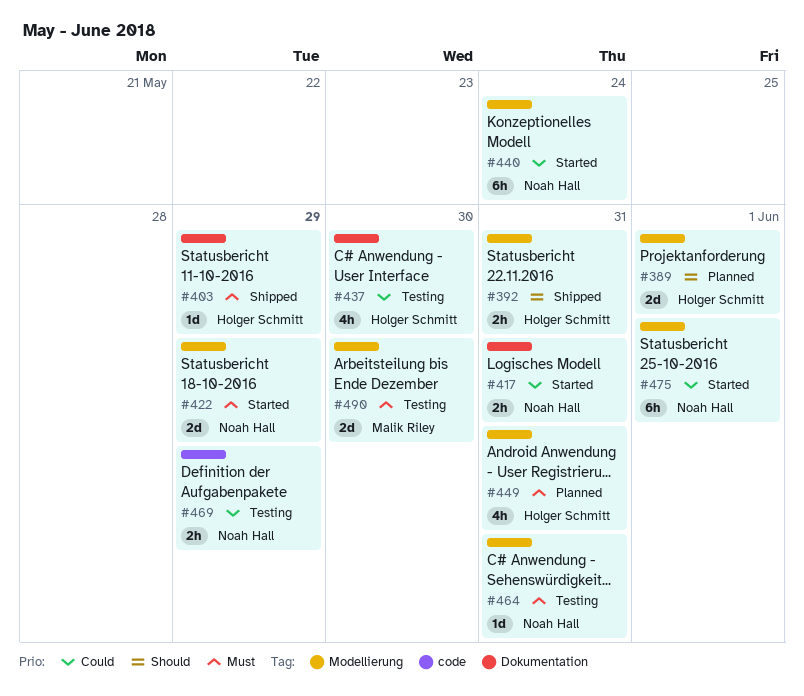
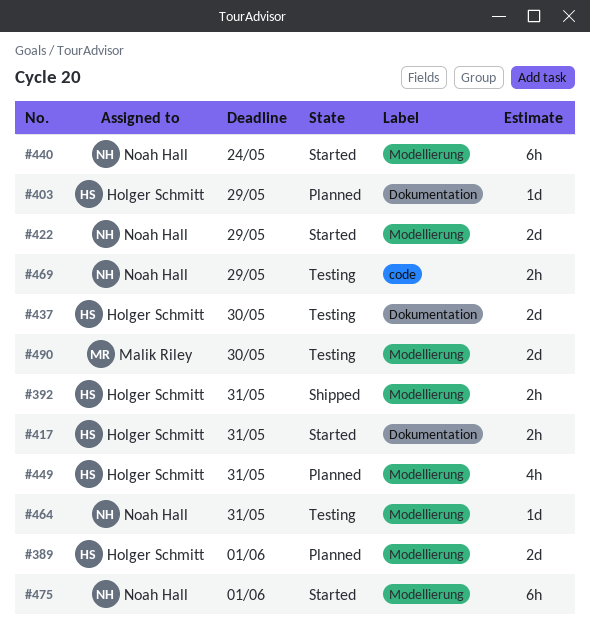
#403, status: Shipped -> Planned
#417, owner: Noah Hall -> Holger Schmitt
#437, estimate: 4h -> 2d

